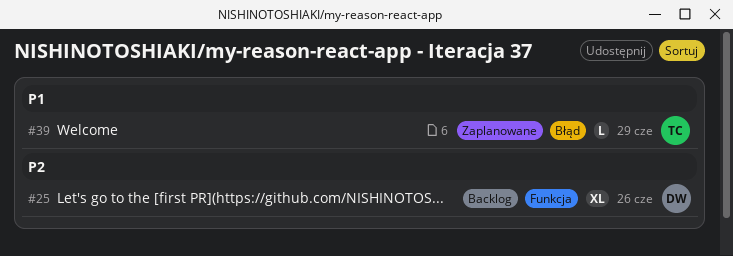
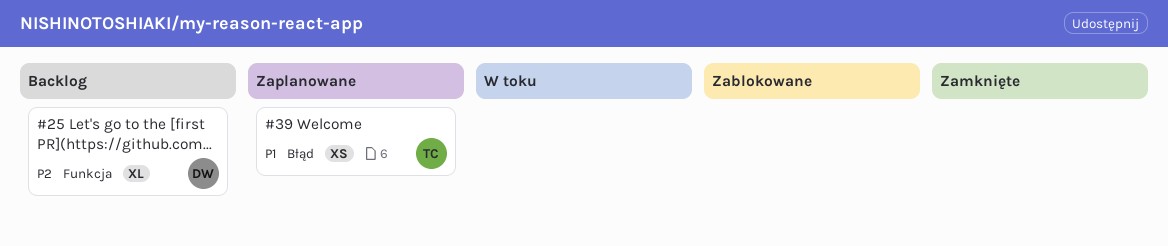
#39, estimate: L -> XS

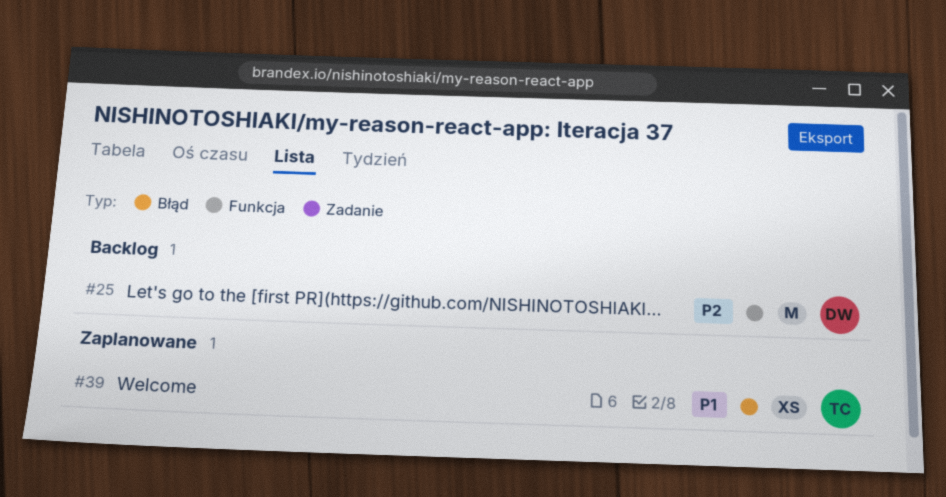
#25, estimate: XL -> M

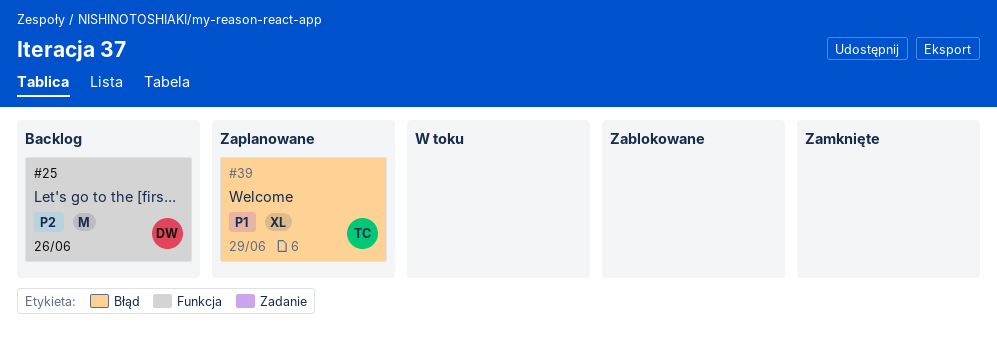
#39, estimate: XS -> XL

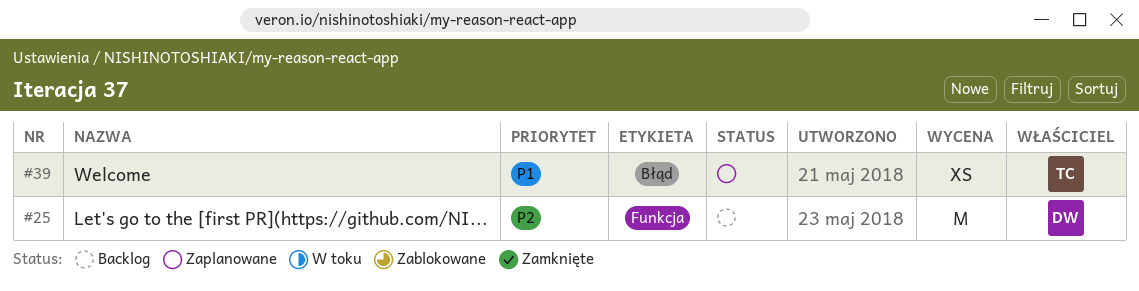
#39, estimate: XL -> XS

